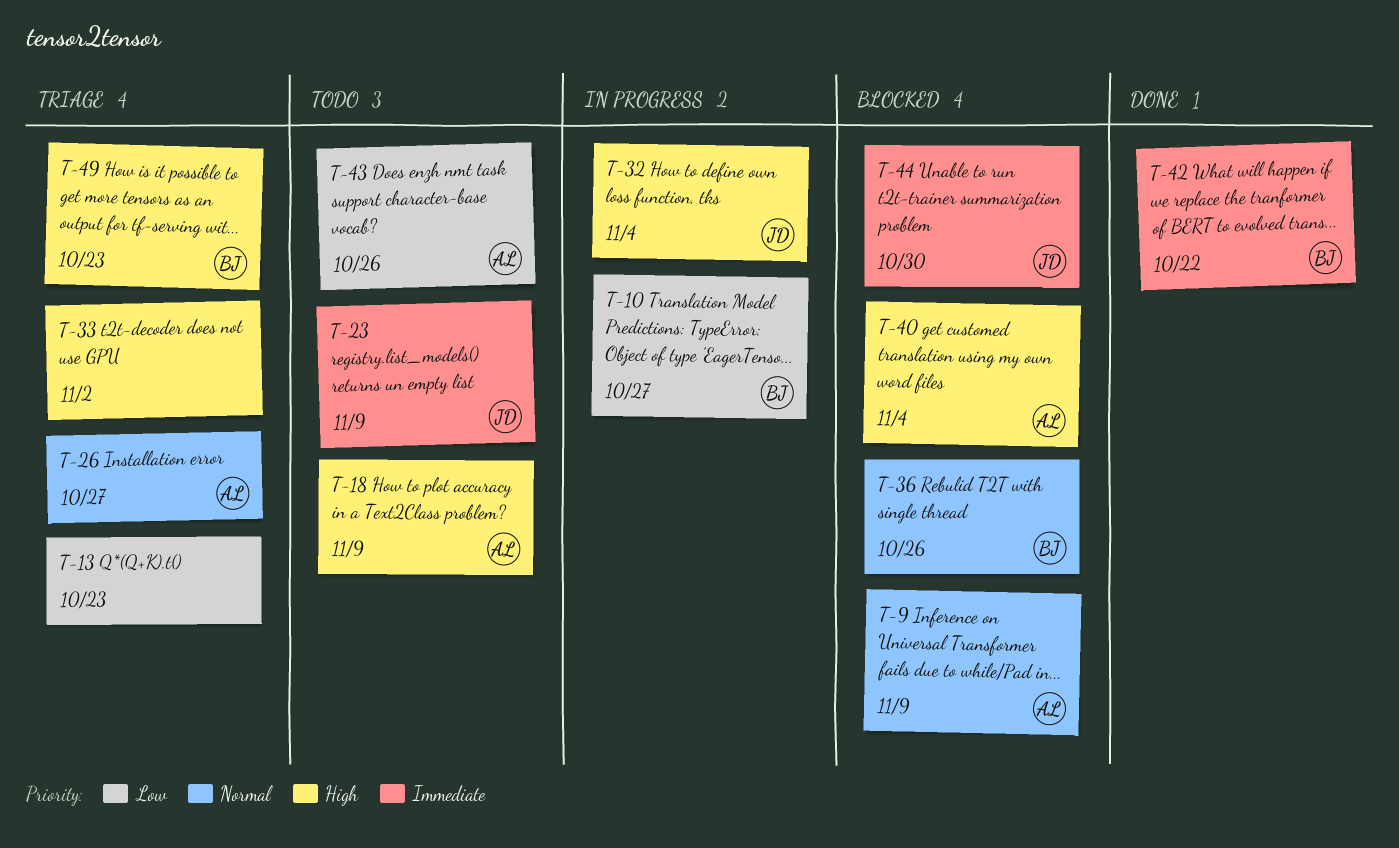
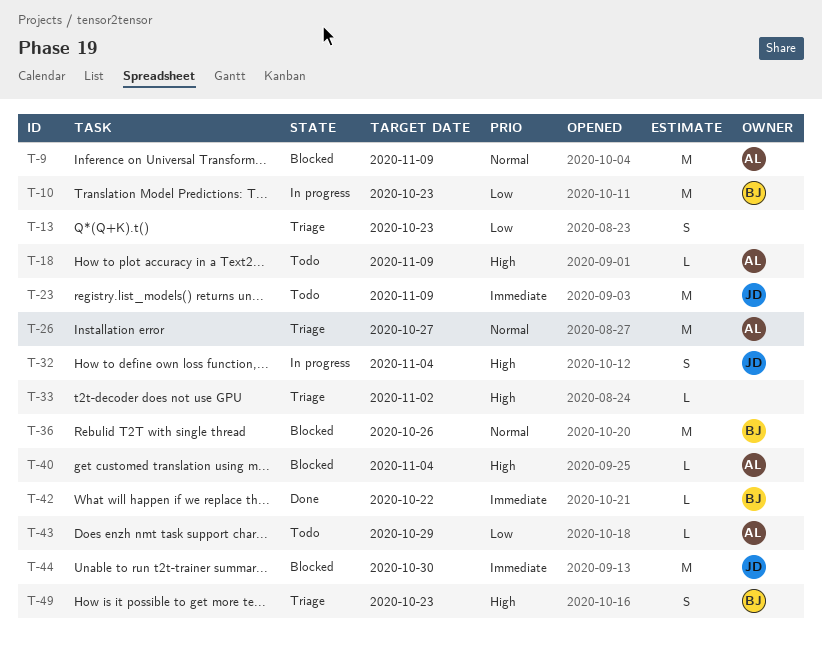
T-10, due: Oct 27 -> Oct 23
T-43, due: Oct 26 -> Oct 29

